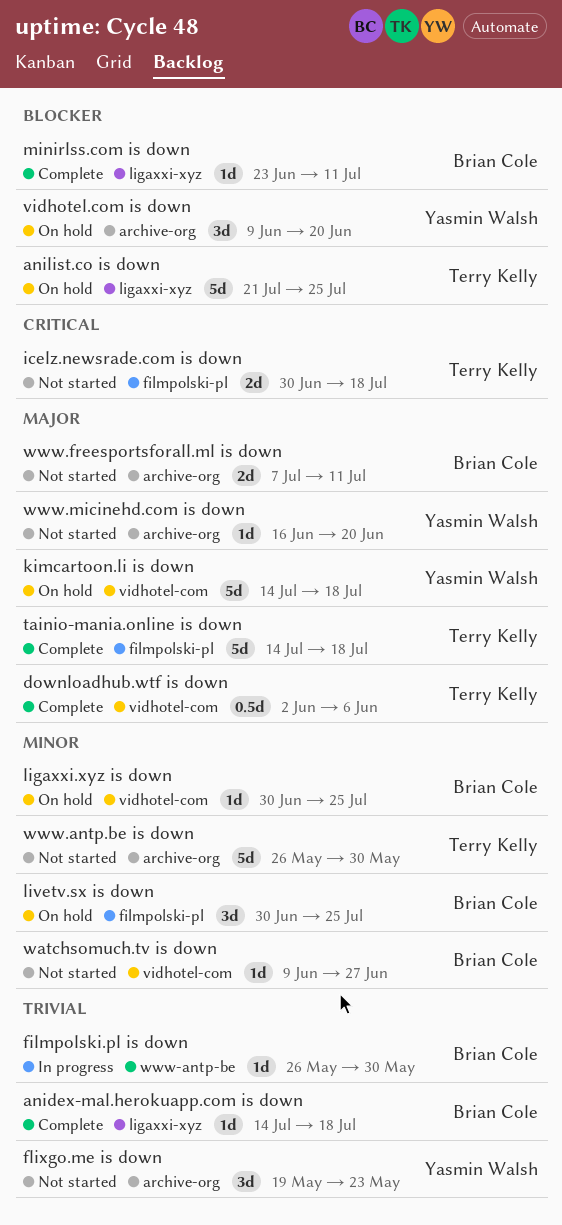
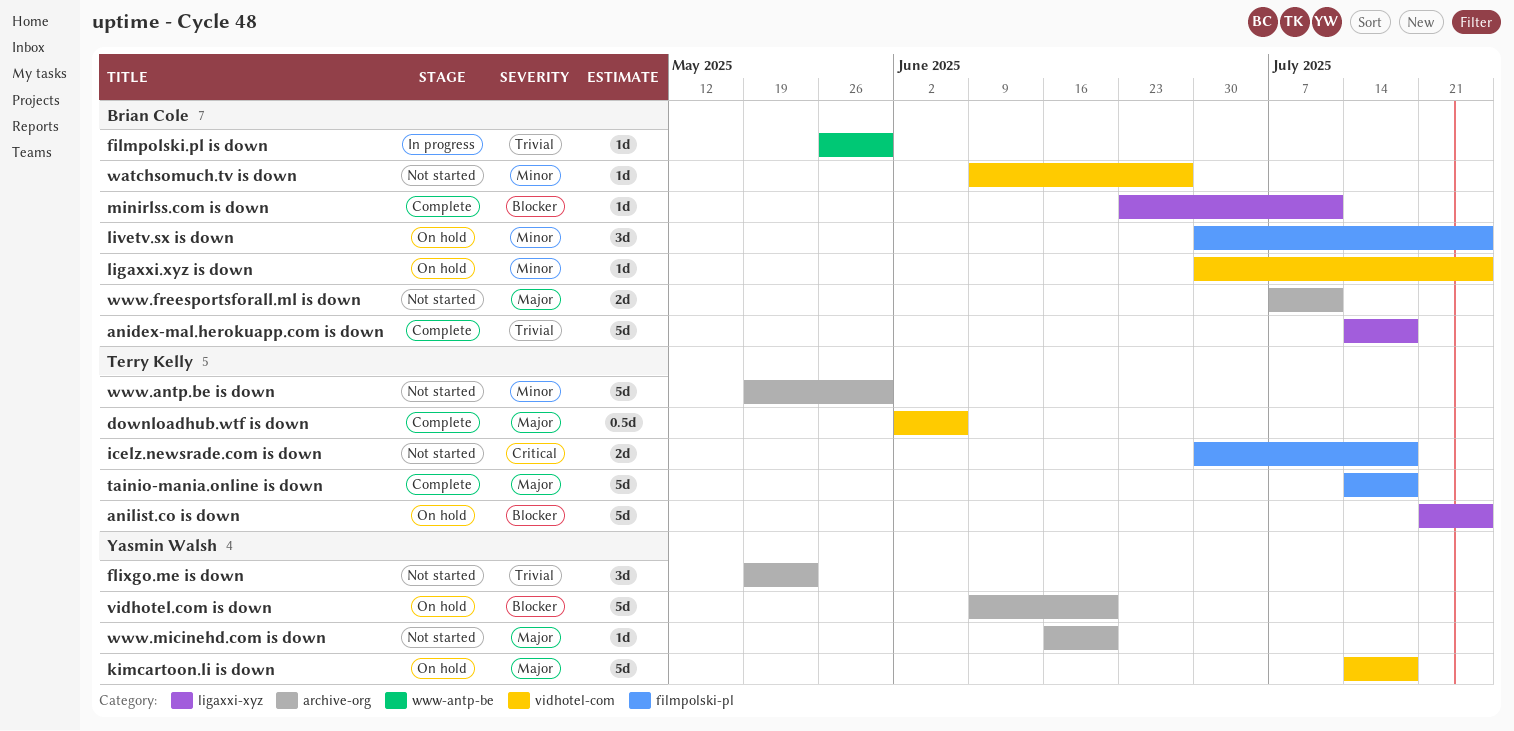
anidex-mal.herokuapp.com is down, estimate: 1d -> 5d
vidhotel.com is down, estimate: 3d -> 5d
www.antp.be is down, start: May 26 -> May 19

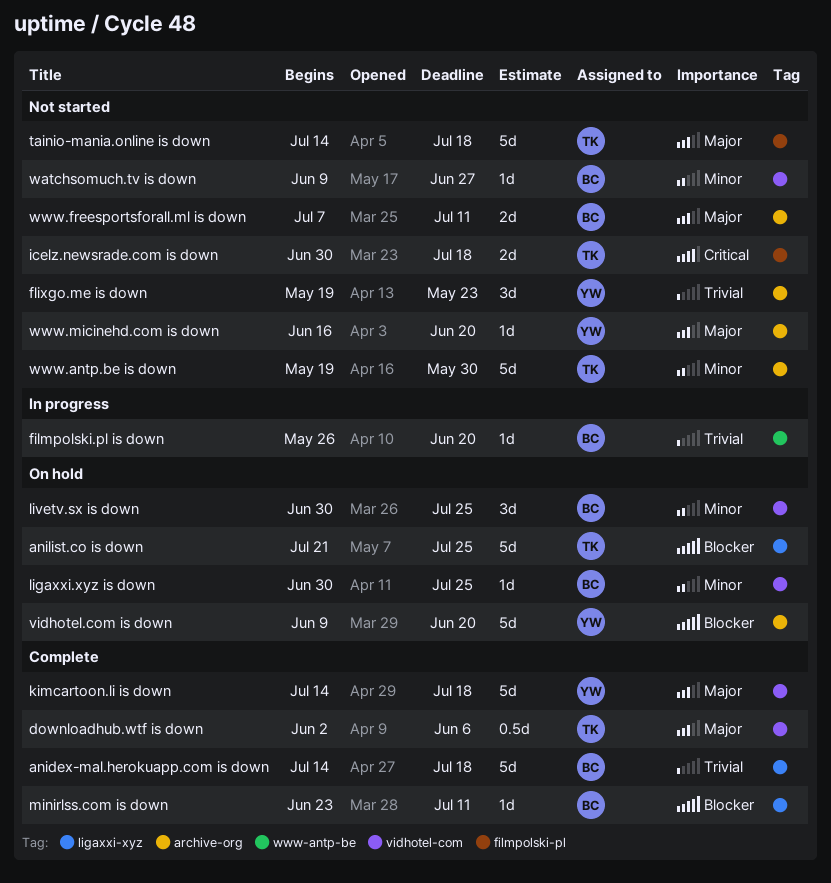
filmpolski.pl is down, due: May 30 -> Jun 20
kimcartoon.li is down, status: On hold -> Complete
livetv.sx is down, label: filmpolski-pl -> vidhotel-com
tainio-mania.online is down, status: Complete -> Not started

